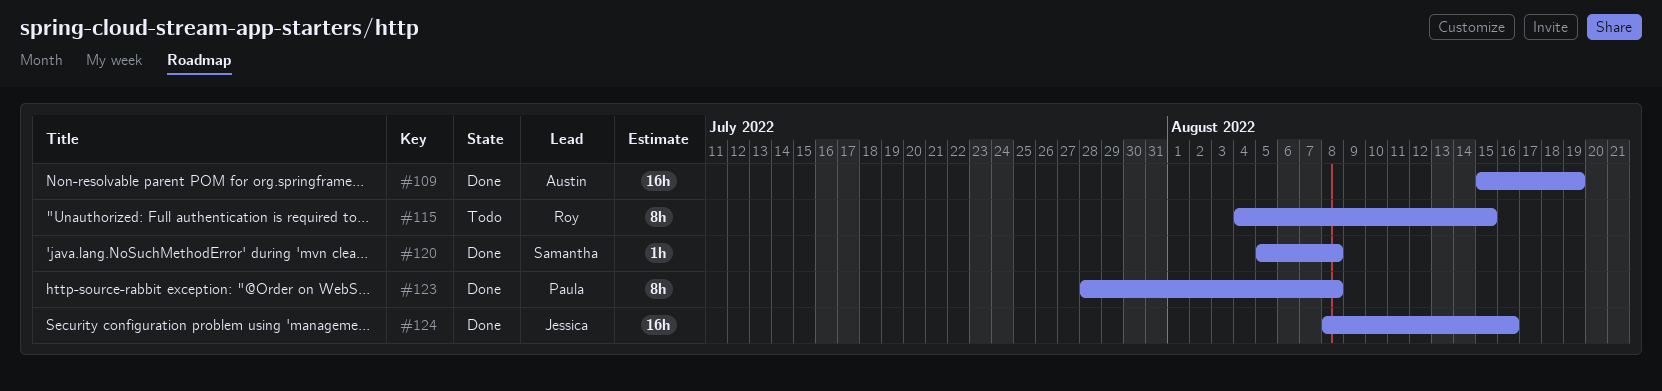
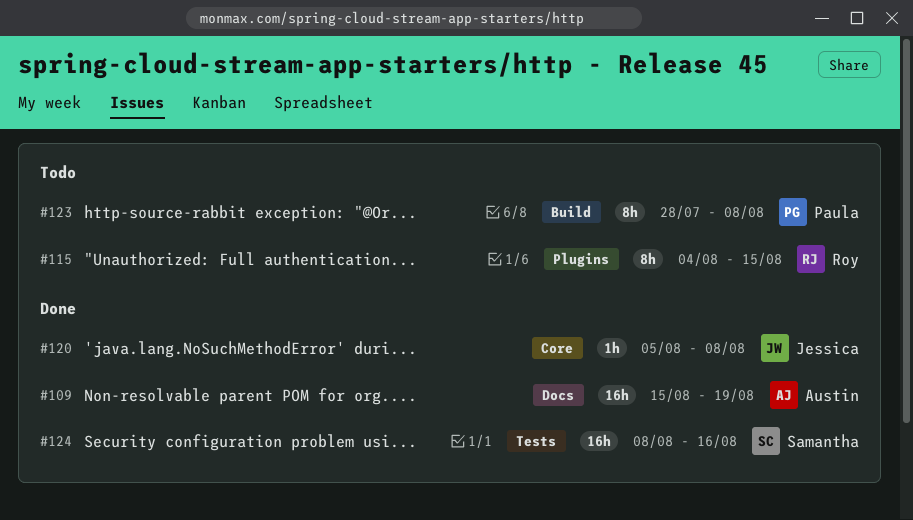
#120, owner: Samantha -> Jessica
#123, status: Done -> Todo
#124, owner: Jessica -> Samantha

